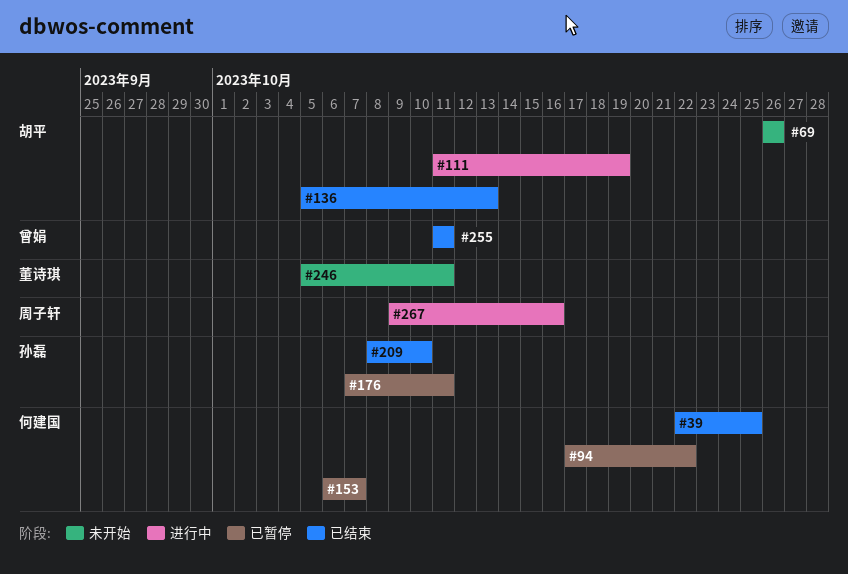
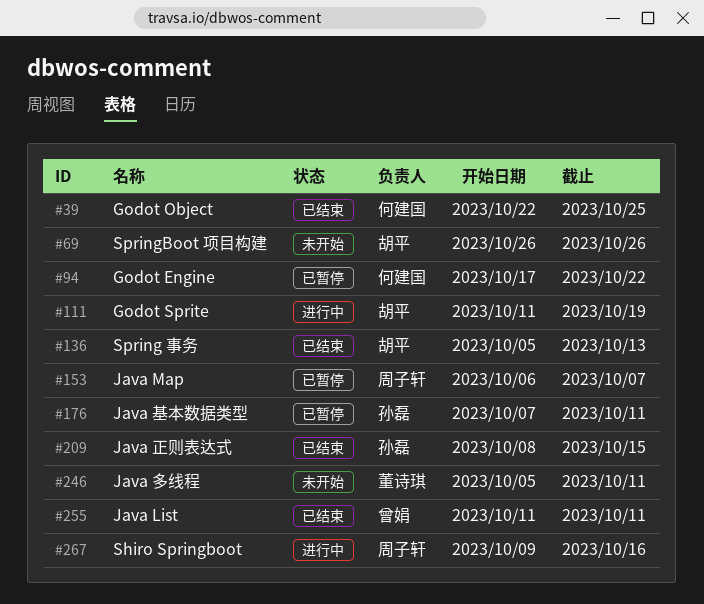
#153, owner: 何建国 -> 周子轩
#209, due: Oct 10 -> Oct 15

